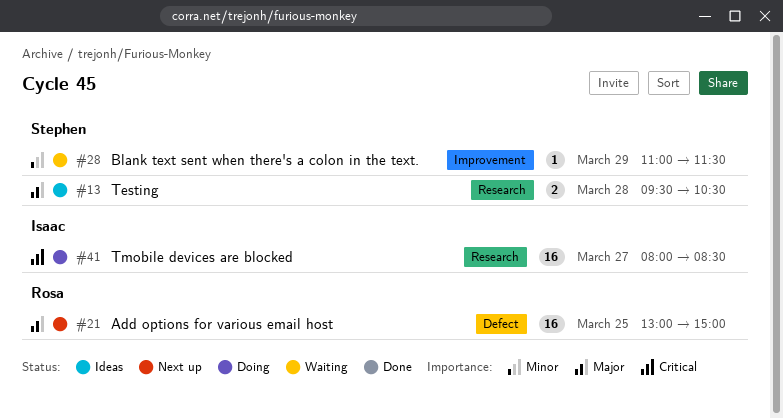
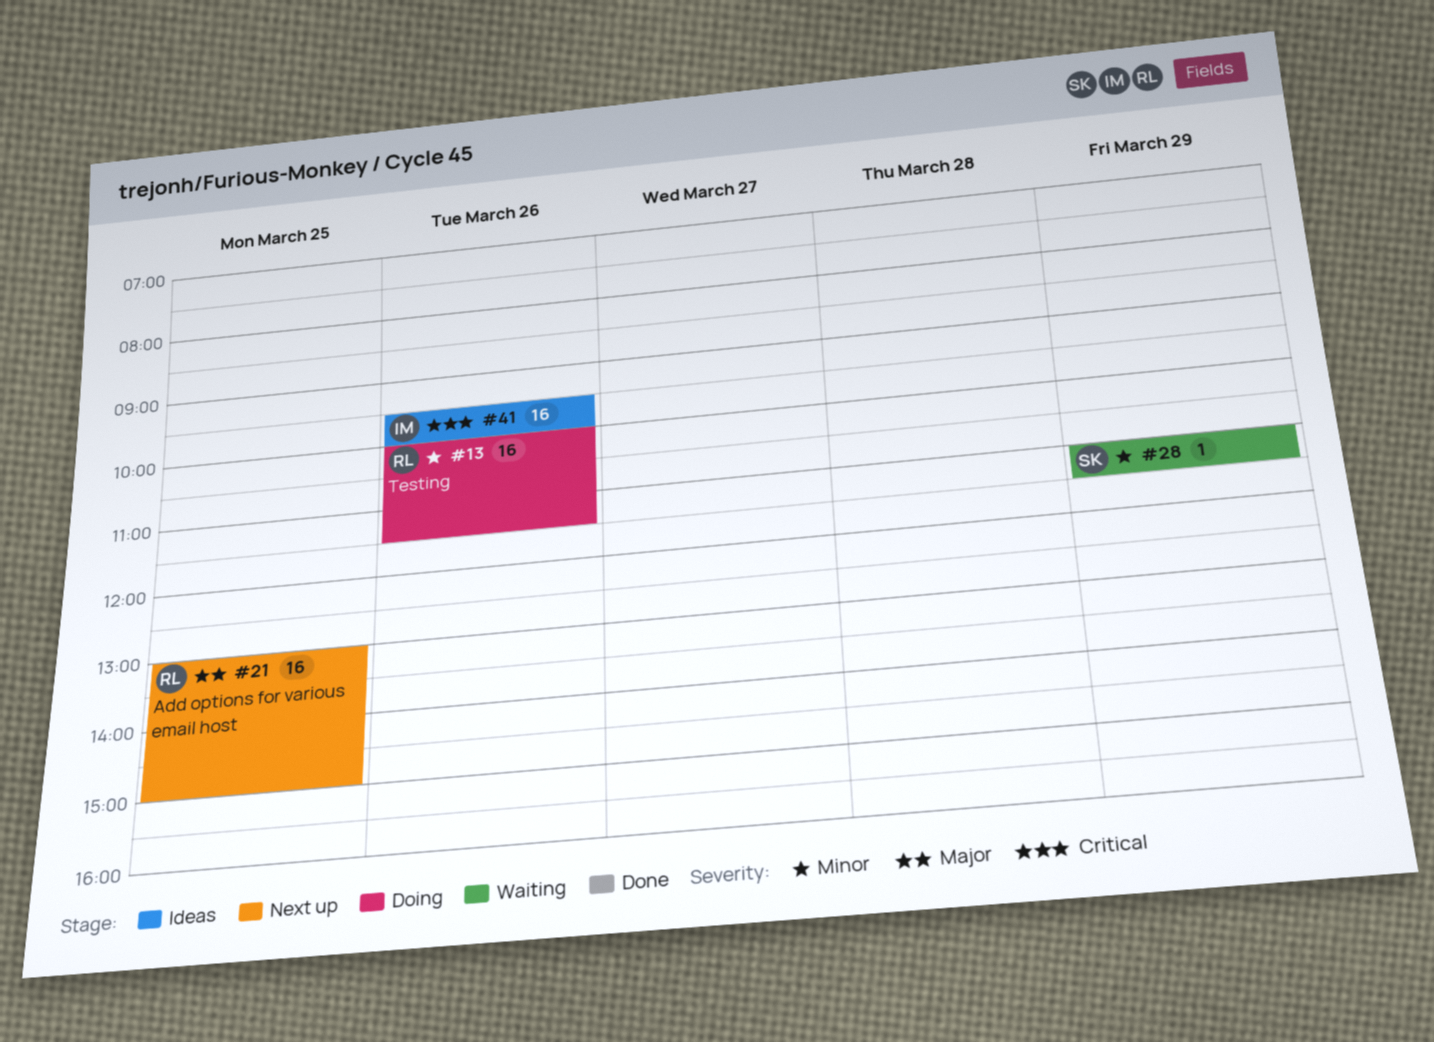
#13, status: Ideas -> Doing
#13, owner: Stephen -> Rosa
#13, priority: Major -> Minor
#13, estimate: 2 -> 16
#13, day: Mar 28 -> Mar 26
#13, begins: 09:30 -> 10:00
#13, ends: 10:30 -> 11:30
#41, status: Doing -> Ideas
#41, day: Mar 27 -> Mar 26
#41, begins: 08:00 -> 09:30
#41, ends: 08:30 -> 10:00

